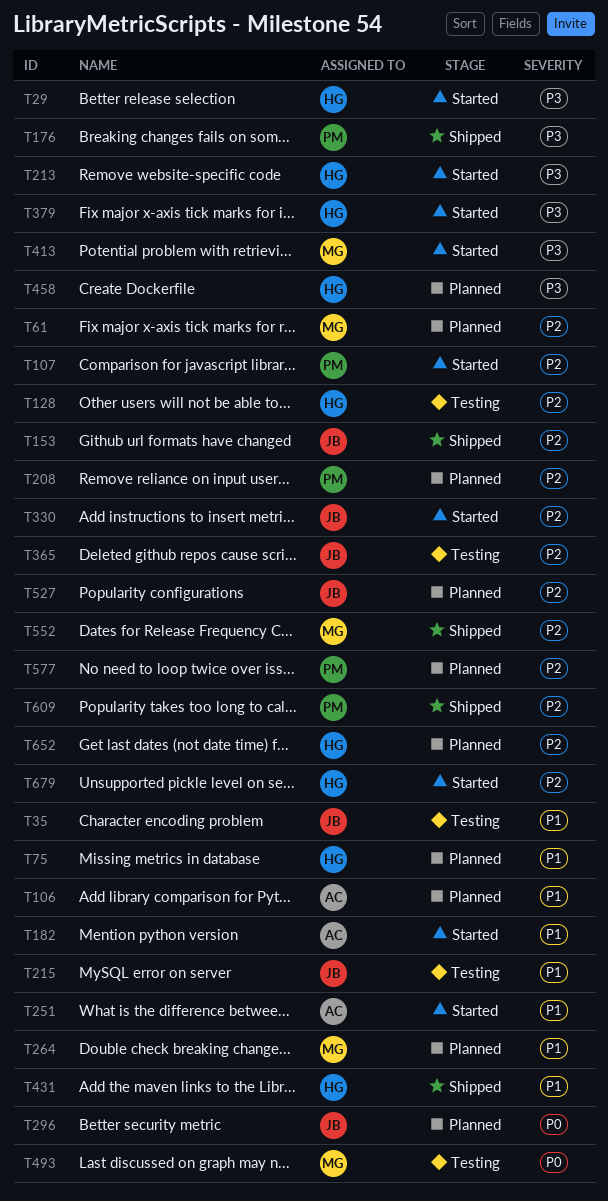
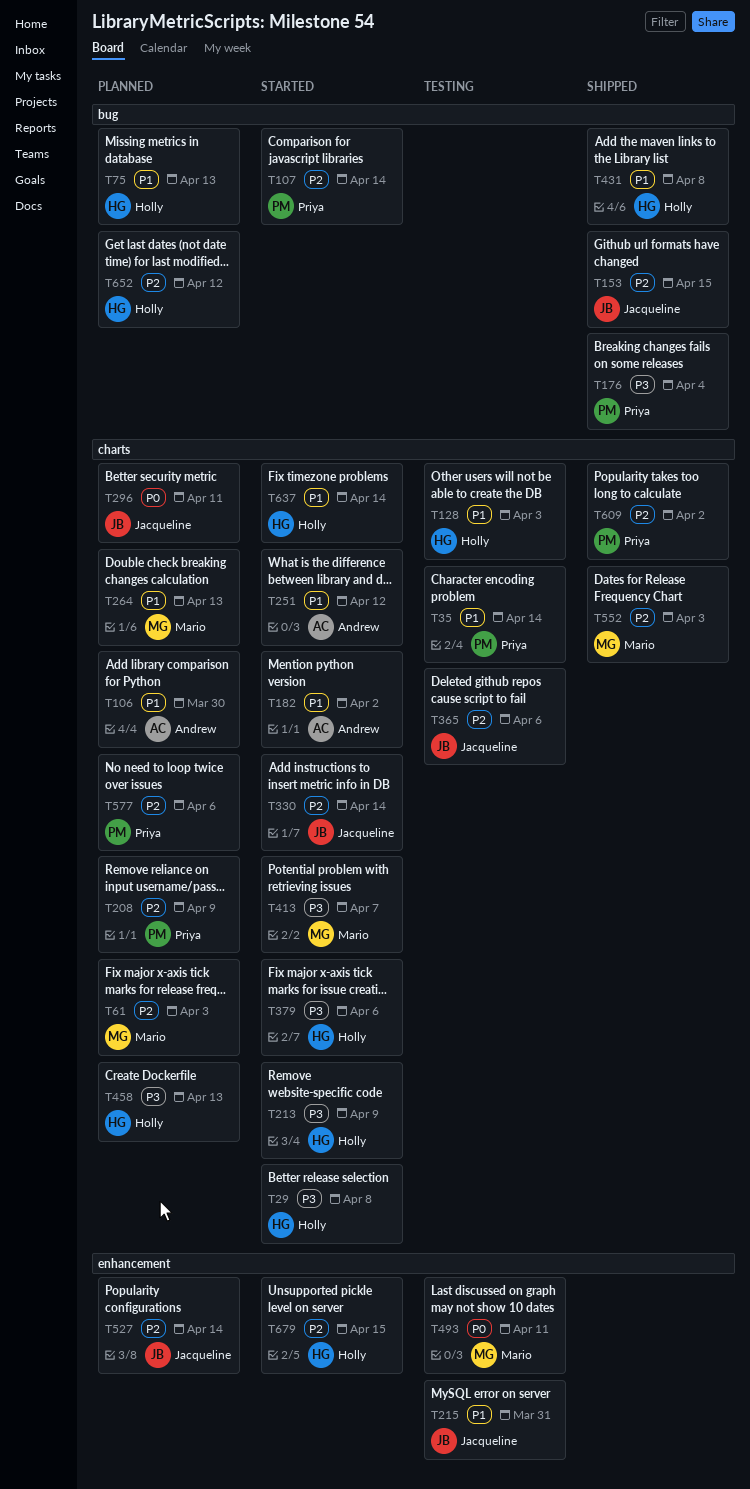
T35, owner: Jacqueline -> Priya
T128, priority: P2 -> P1
T637: none -> present

